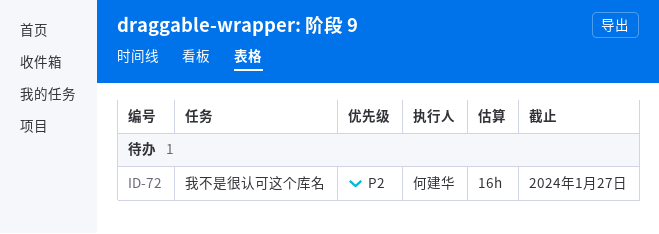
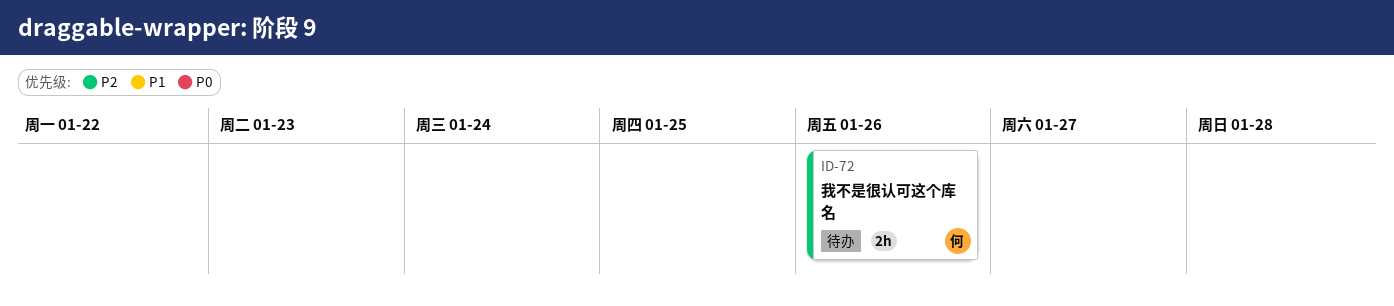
ID-72, estimate: 16h -> 2h
ID-72, due: Jan 27 -> Jan 26

